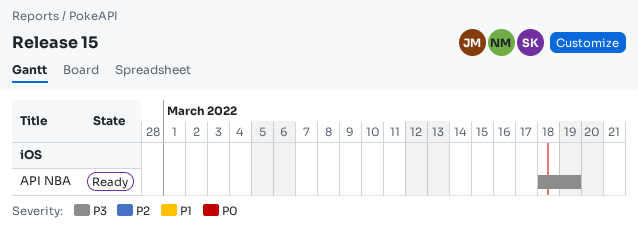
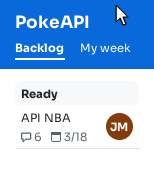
API NBA, due: Mar 19 -> Mar 18

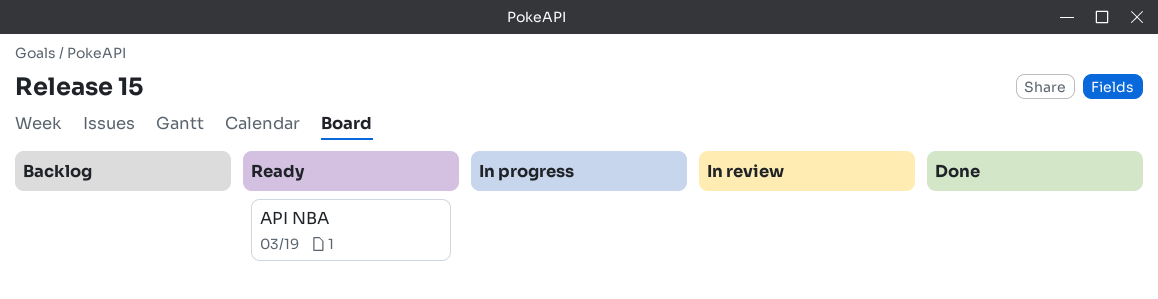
API NBA, due: Mar 18 -> Mar 19

